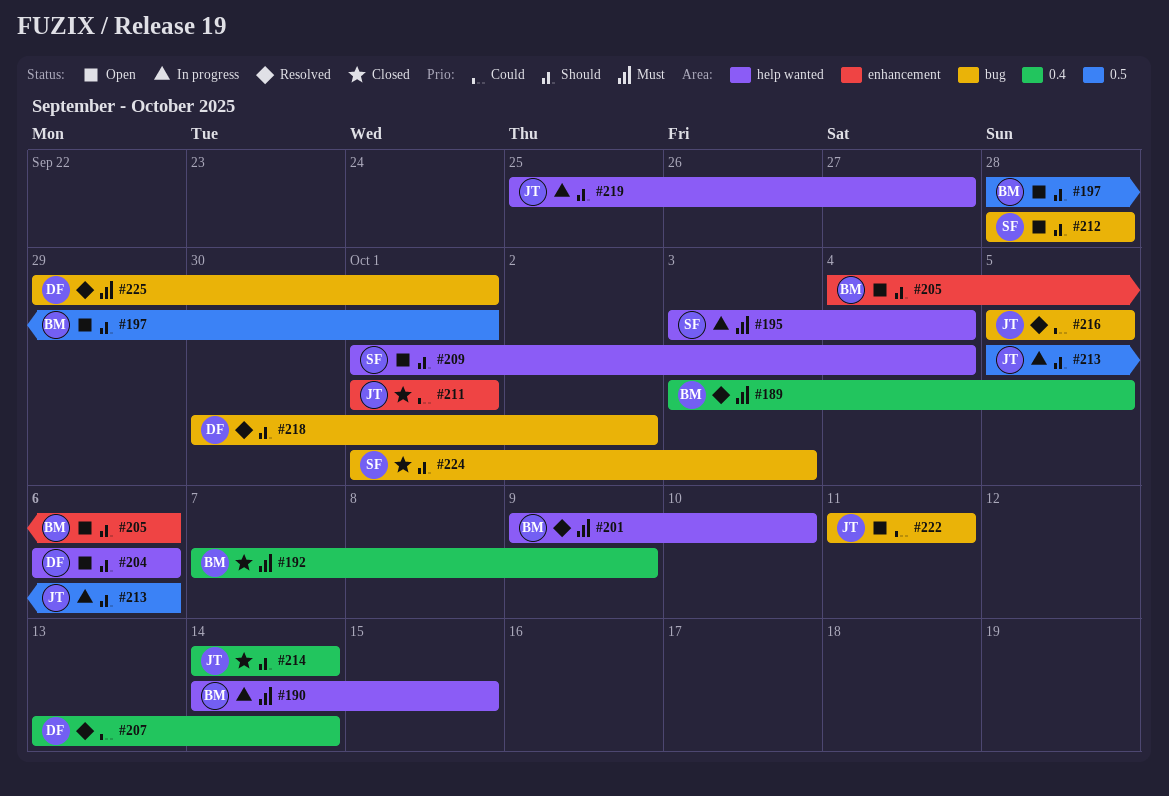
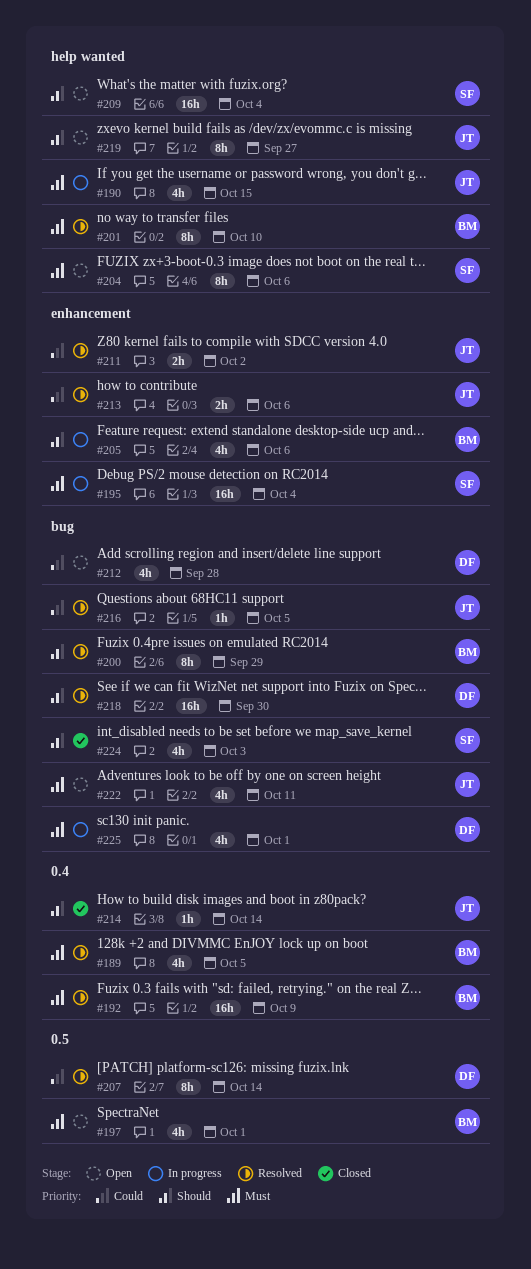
#190, owner: BM -> JT
#192, status: Closed -> Resolved
#195, label: help wanted -> enhancement
#197, priority: Should -> Must
#200: none -> present
#204, owner: DF -> SF
#204, priority: Should -> Must
#205, status: Open -> In progress
#207, label: 0.4 -> 0.5
#211, status: Closed -> Resolved
#211, due: Oct 1 -> Oct 2
#212, owner: SF -> DF
#212, priority: Should -> Could
#213, status: In progress -> Resolved
#213, priority: Should -> Could
#213, label: 0.5 -> enhancement
#218, due: Oct 2 -> Sep 30
#219, status: In progress -> Open
#222, priority: Could -> Must
#225, status: Resolved -> In progress

